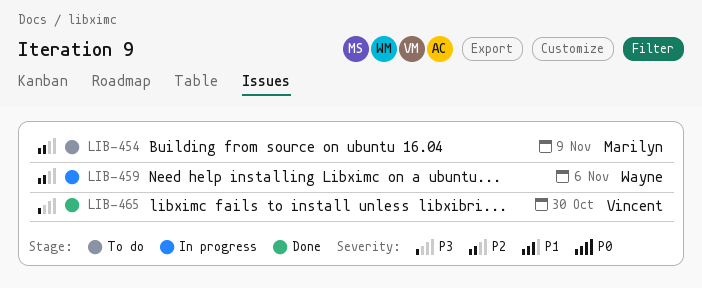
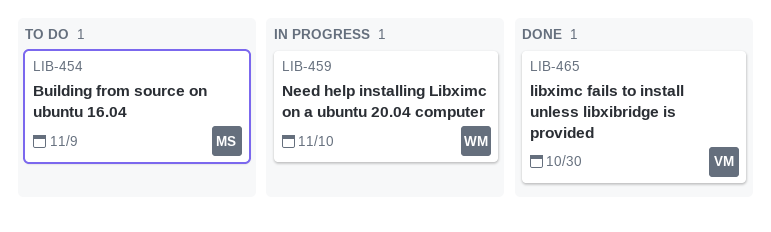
LIB-459, due: Nov 6 -> Nov 10

